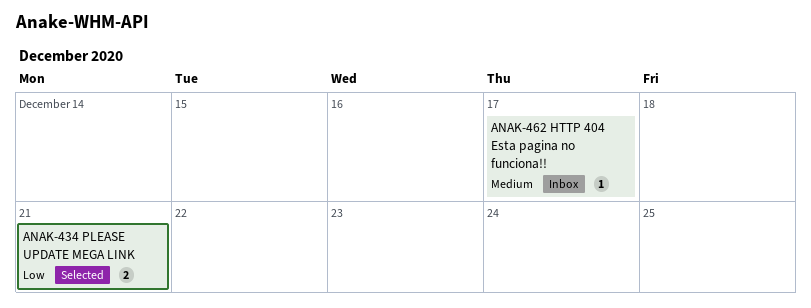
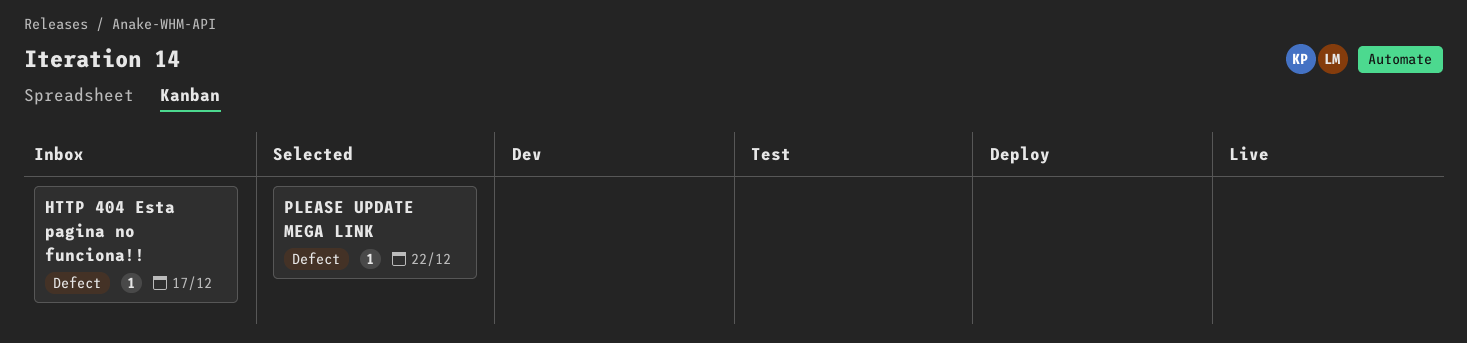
PLEASE UPDATE MEGA LINK, estimate: 2 -> 1
PLEASE UPDATE MEGA LINK, due: Dec 21 -> Dec 22

